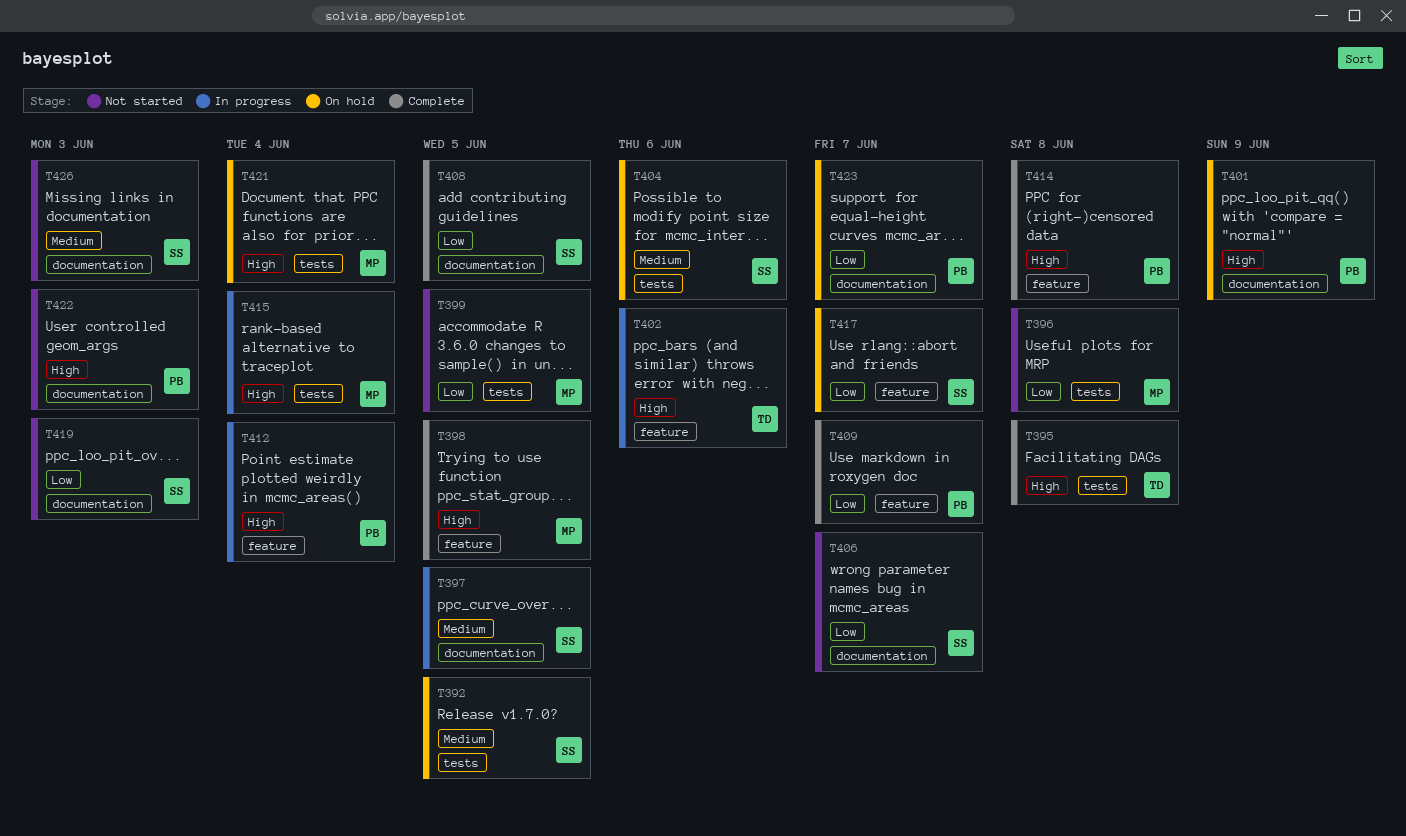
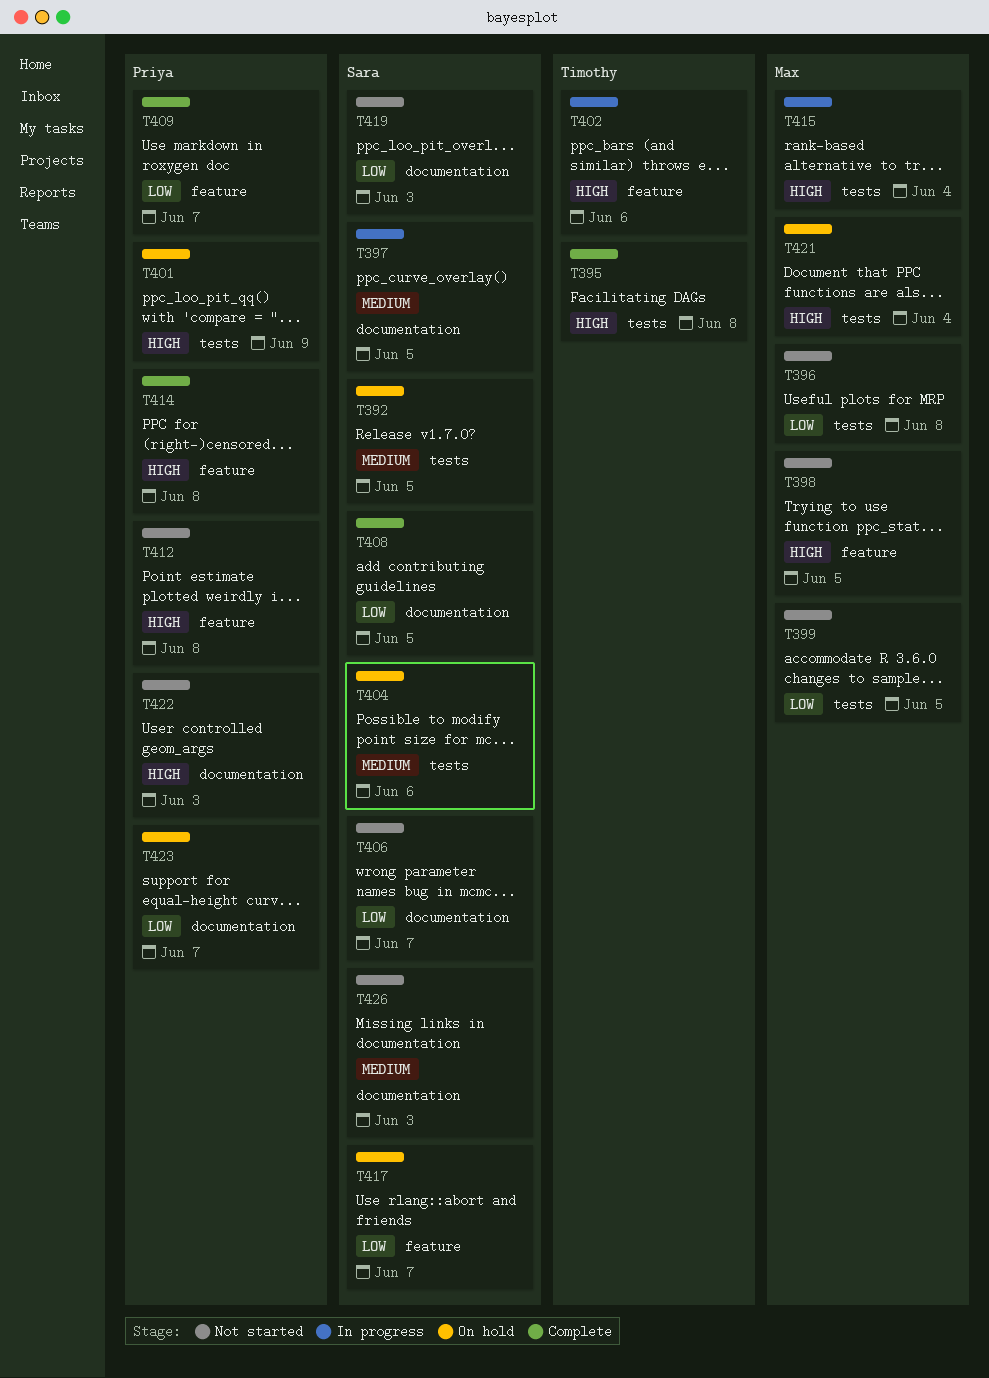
T398, status: Complete -> Not started
T401, label: documentation -> tests
T412, status: In progress -> Not started
T412, due: Jun 4 -> Jun 8

